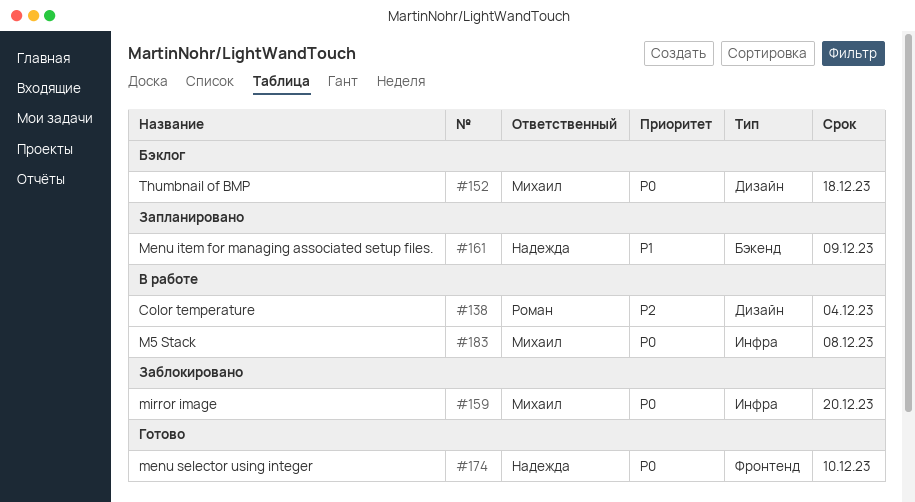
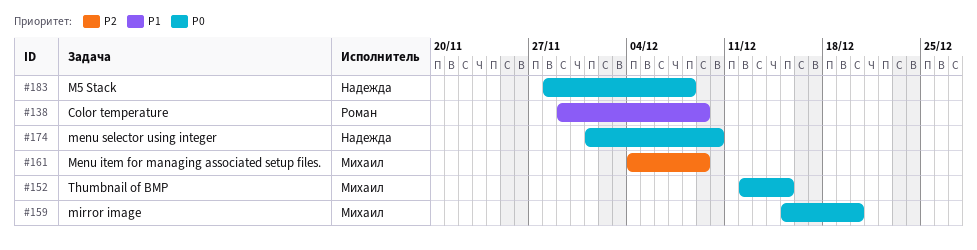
#138, priority: P2 -> P1
#138, due: Dec 4 -> Dec 9
#152, due: Dec 18 -> Dec 15
#161, owner: Надежда -> Михаил
#161, priority: P1 -> P2
#183, owner: Михаил -> Надежда

